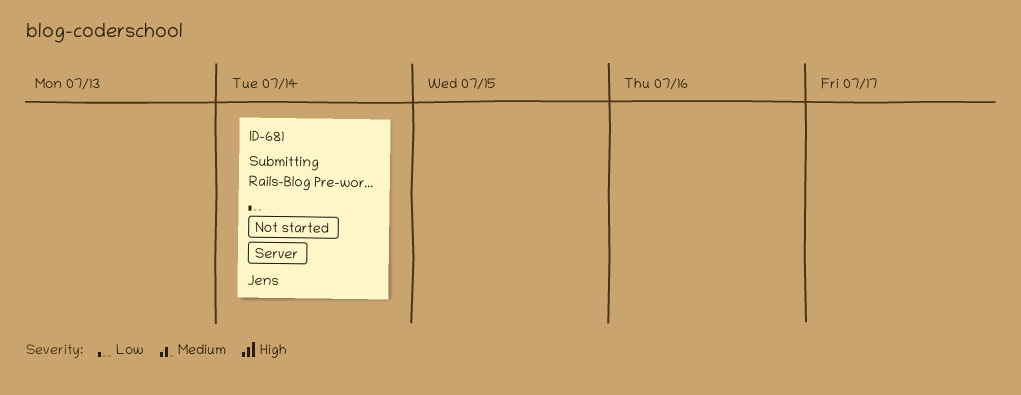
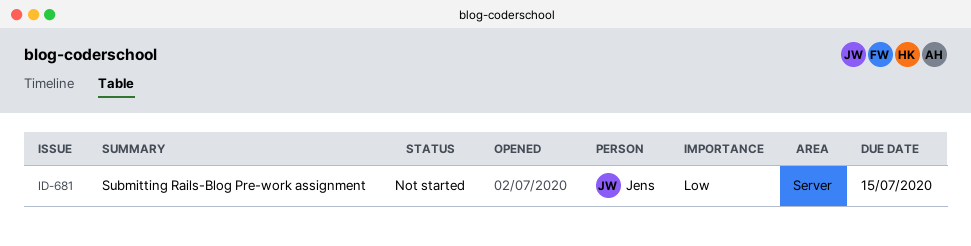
ID-681, due: Jul 14 -> Jul 15

